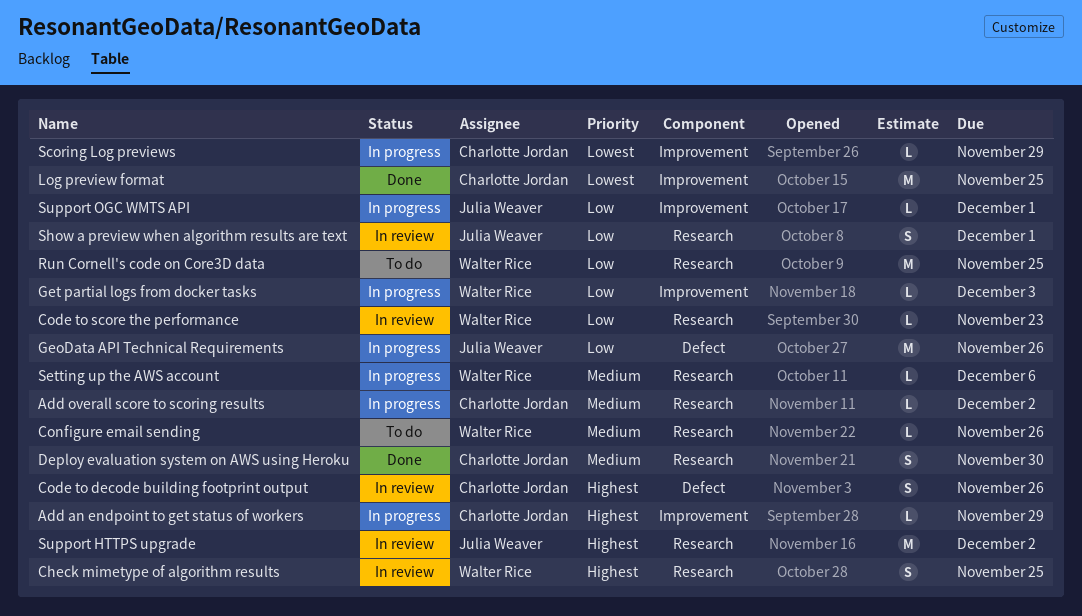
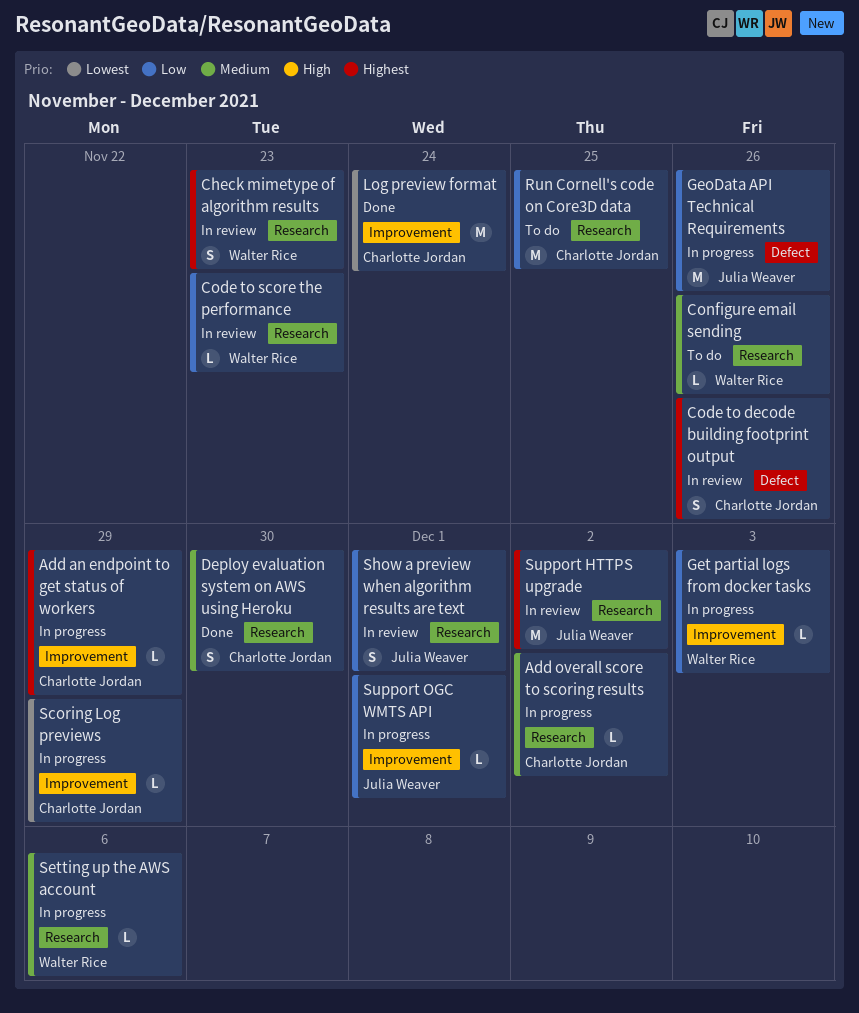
Check mimetype of algorithm results, due: Nov 25 -> Nov 23
Log preview format, due: Nov 25 -> Nov 24
Run Cornell's code on Core3D data, owner: Walter Rice -> Charlotte Jordan

